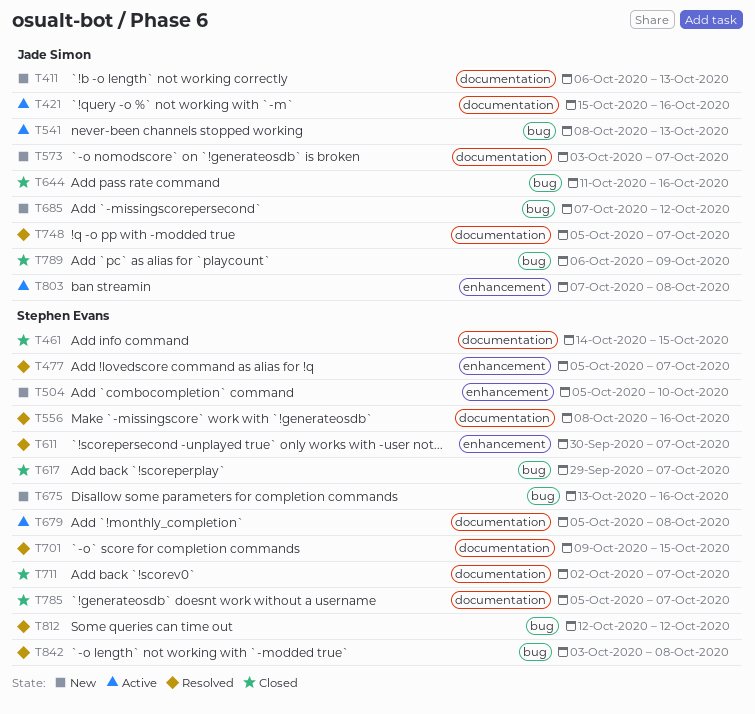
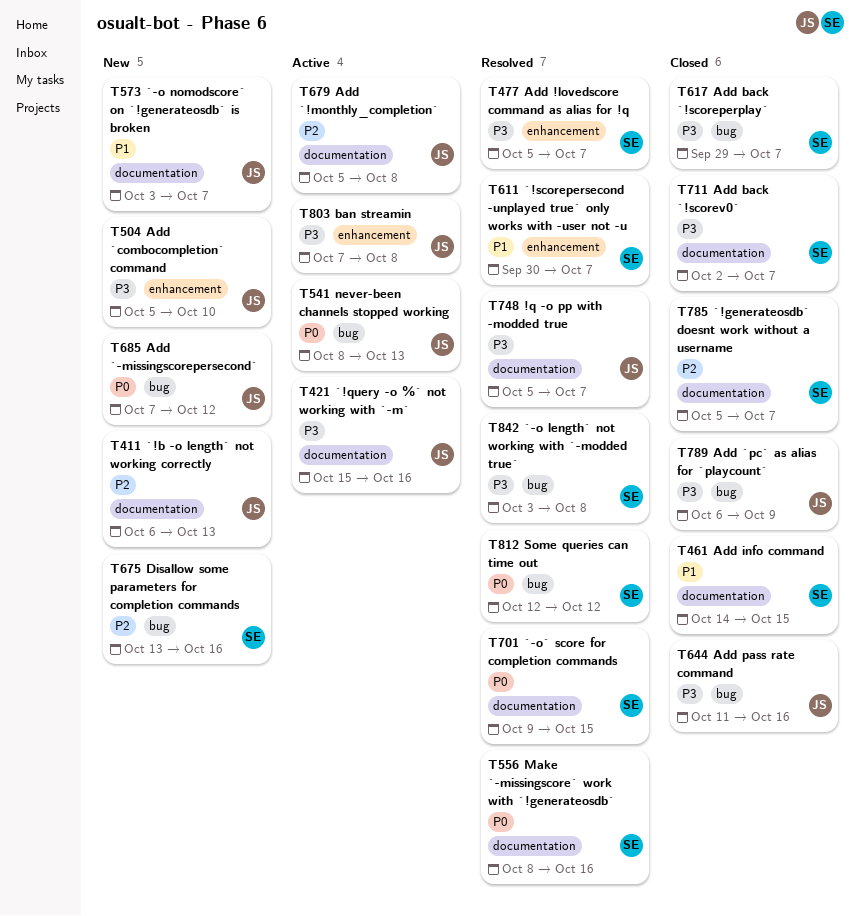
T504, owner: Stephen Evans -> Jade Simon
T679, owner: Stephen Evans -> Jade Simon

